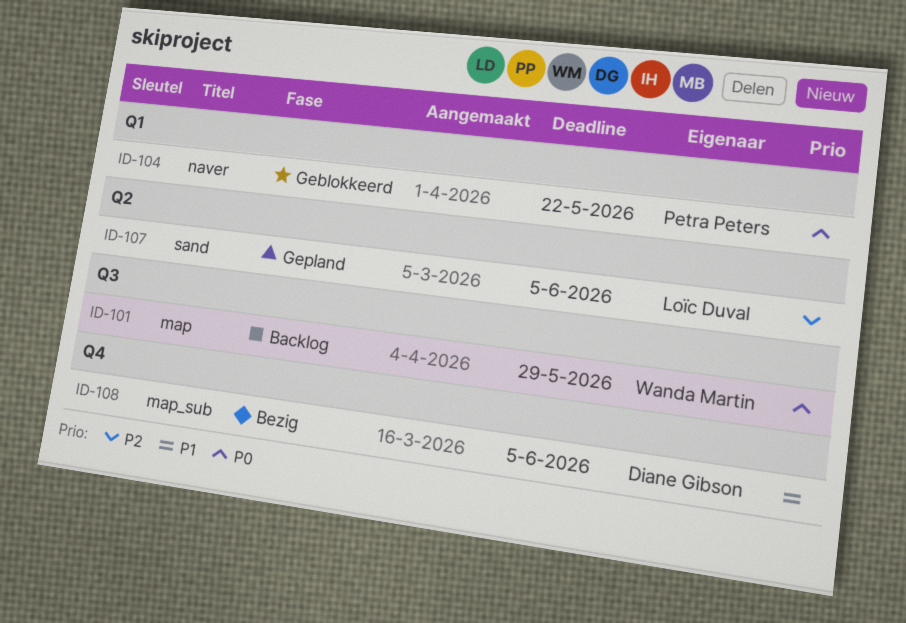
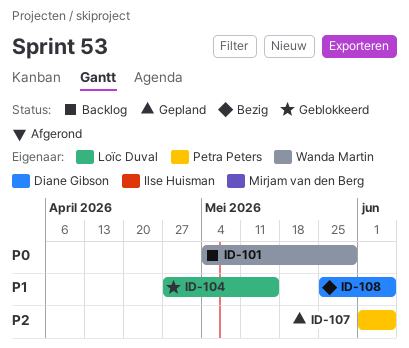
ID-104, owner: Petra Peters -> Loïc Duval
ID-104, priority: P0 -> P1
ID-104, due: May 22 -> May 15
ID-107, owner: Loïc Duval -> Petra Peters

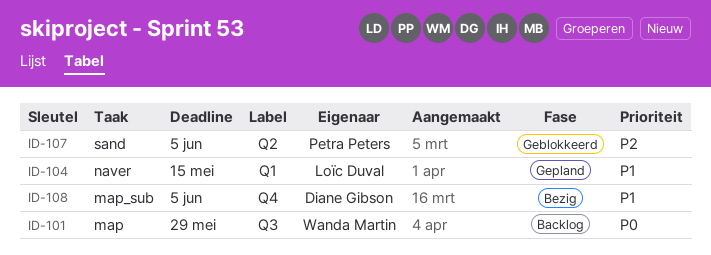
ID-104, status: Geblokkeerd -> Gepland
ID-107, status: Gepland -> Geblokkeerd

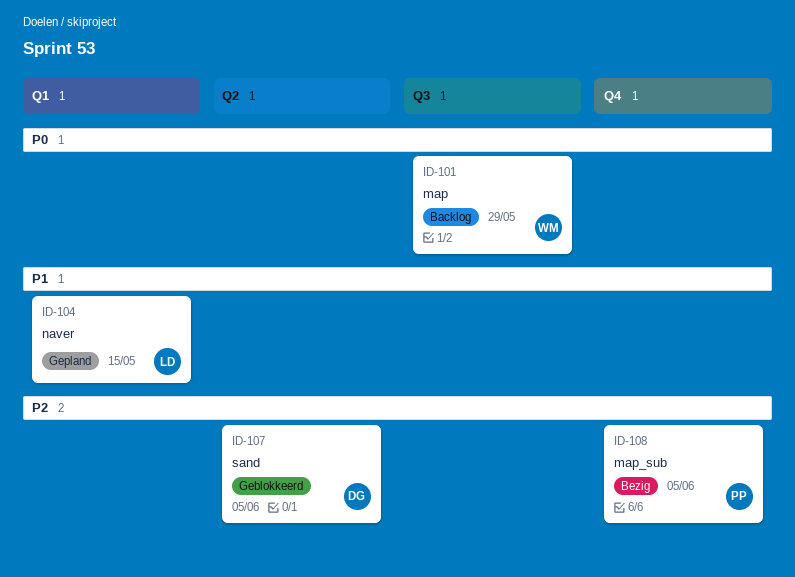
ID-107, owner: Petra Peters -> Diane Gibson
ID-108, owner: Diane Gibson -> Petra Peters
ID-108, priority: P1 -> P2

